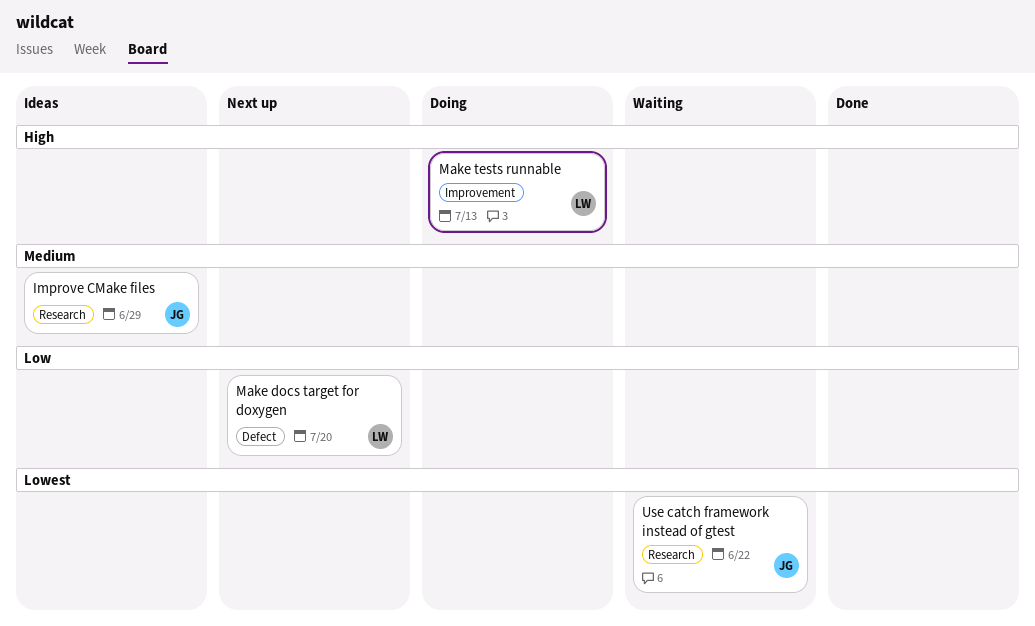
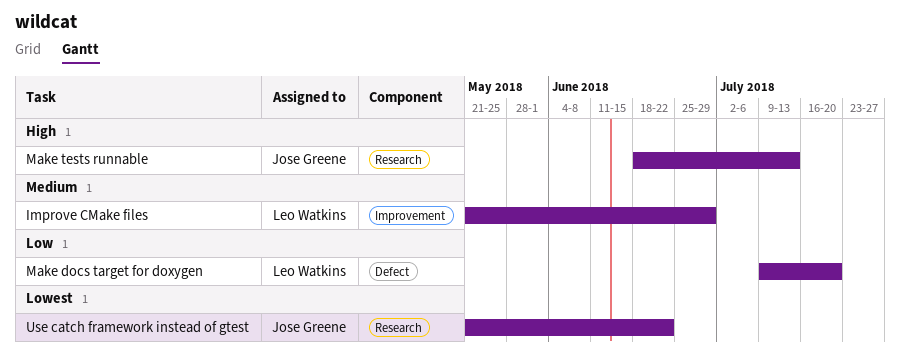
Improve CMake files, owner: Jose Greene -> Leo Watkins
Improve CMake files, label: Research -> Improvement
Make tests runnable, owner: Leo Watkins -> Jose Greene
Make tests runnable, label: Improvement -> Research

